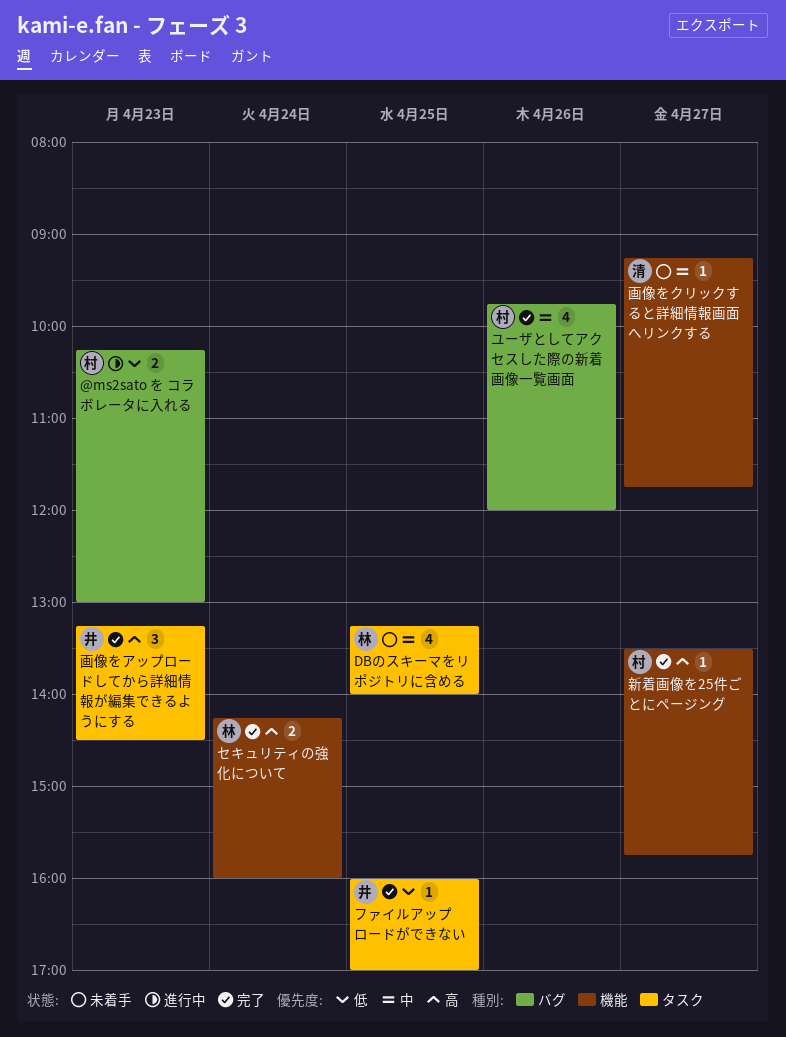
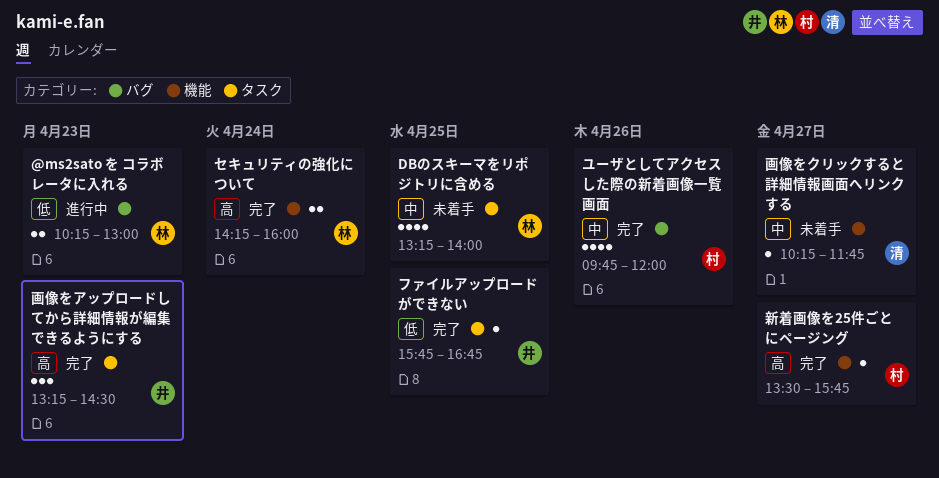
@ms2sato を コラボレータに入れる, owner: 村 -> 林
ファイルアップロードができない, begins: 16:00 -> 15:45
ファイルアップロードができない, ends: 17:00 -> 16:45
画像をクリックすると詳細情報画面へリンクする, begins: 09:15 -> 10:15

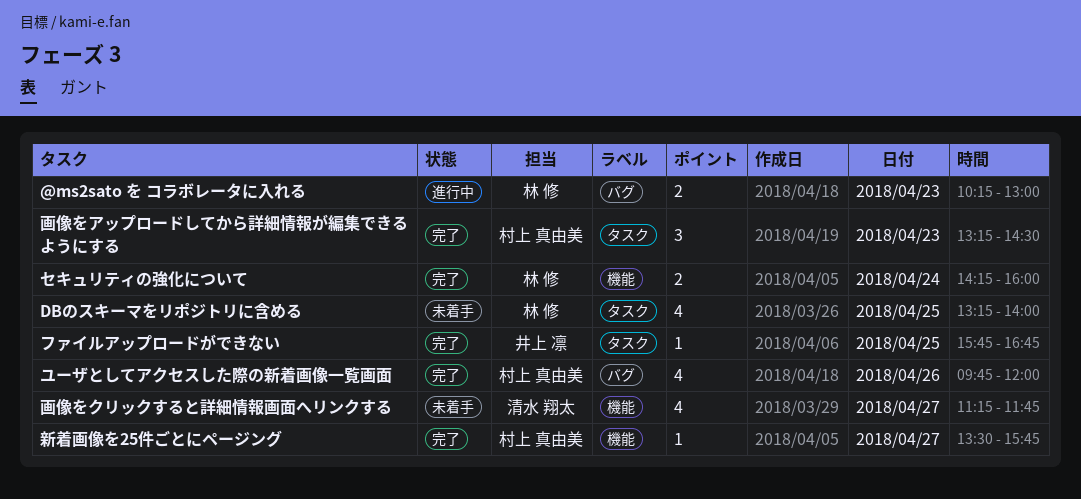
画像をアップロードしてから詳細情報が編集できるようにする, owner: 井上 凛 -> 村上 真由美
画像をクリックすると詳細情報画面へリンクする, estimate: 1 -> 4
画像をクリックすると詳細情報画面へリンクする, begins: 10:15 -> 11:15

